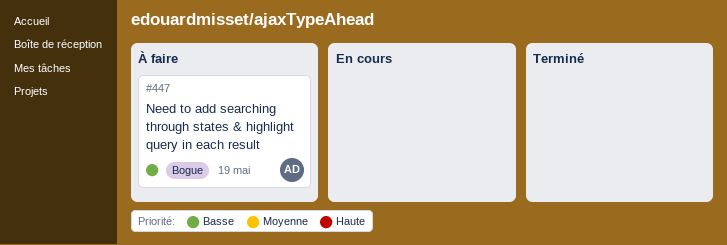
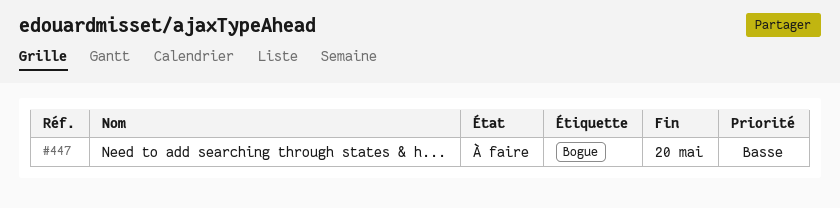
#447, due: May 19 -> May 20

